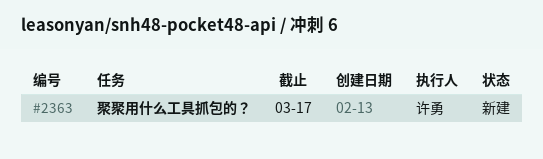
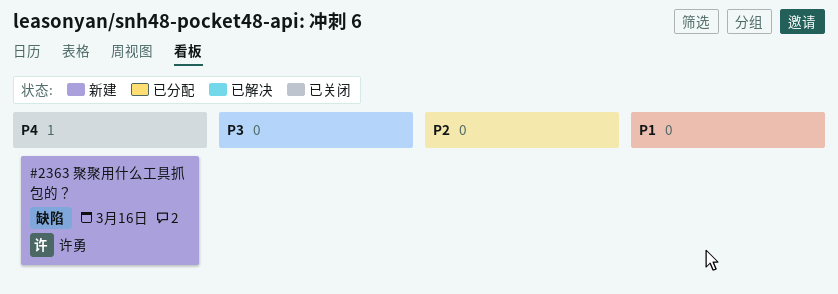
#2363, due: Mar 17 -> Mar 16

